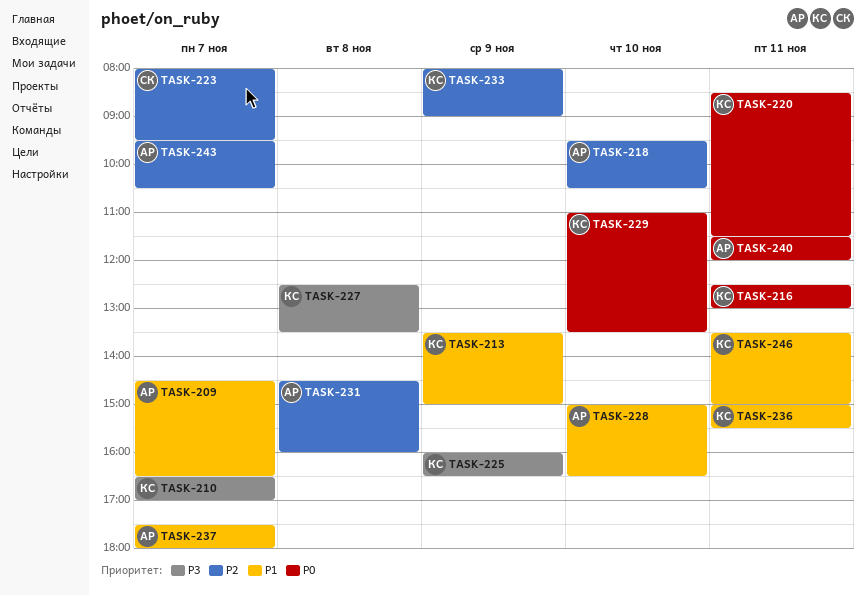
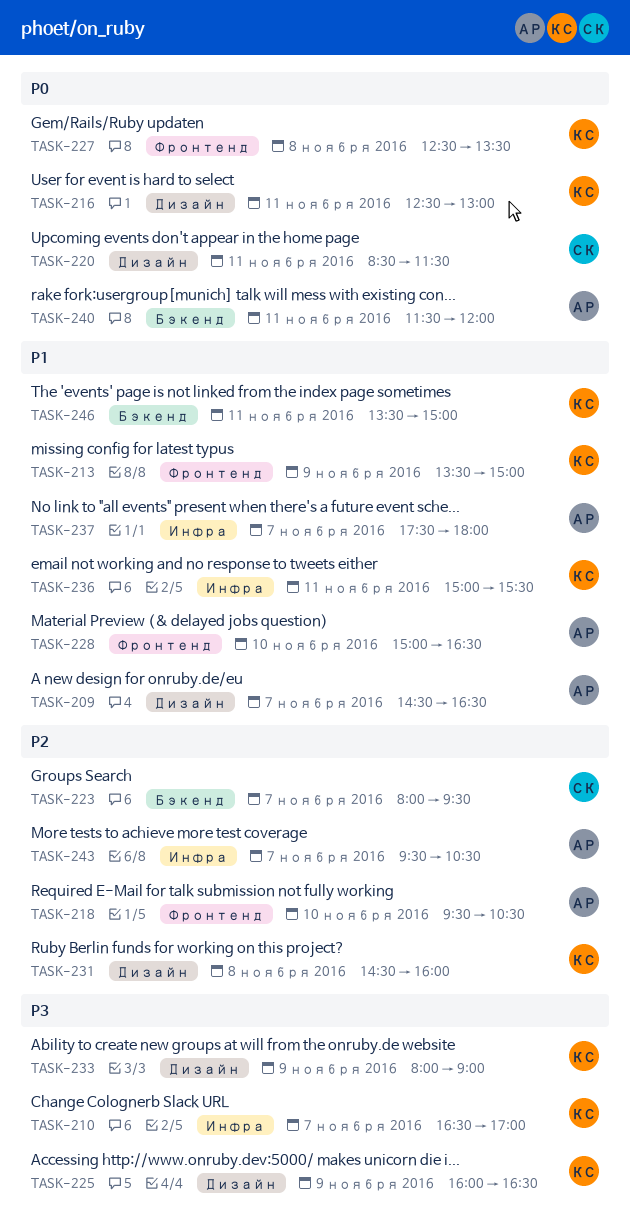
TASK-220, owner: КС -> СК
TASK-227, priority: P3 -> P0
TASK-229: present -> none
TASK-231, owner: АР -> КС
TASK-233, priority: P2 -> P3

